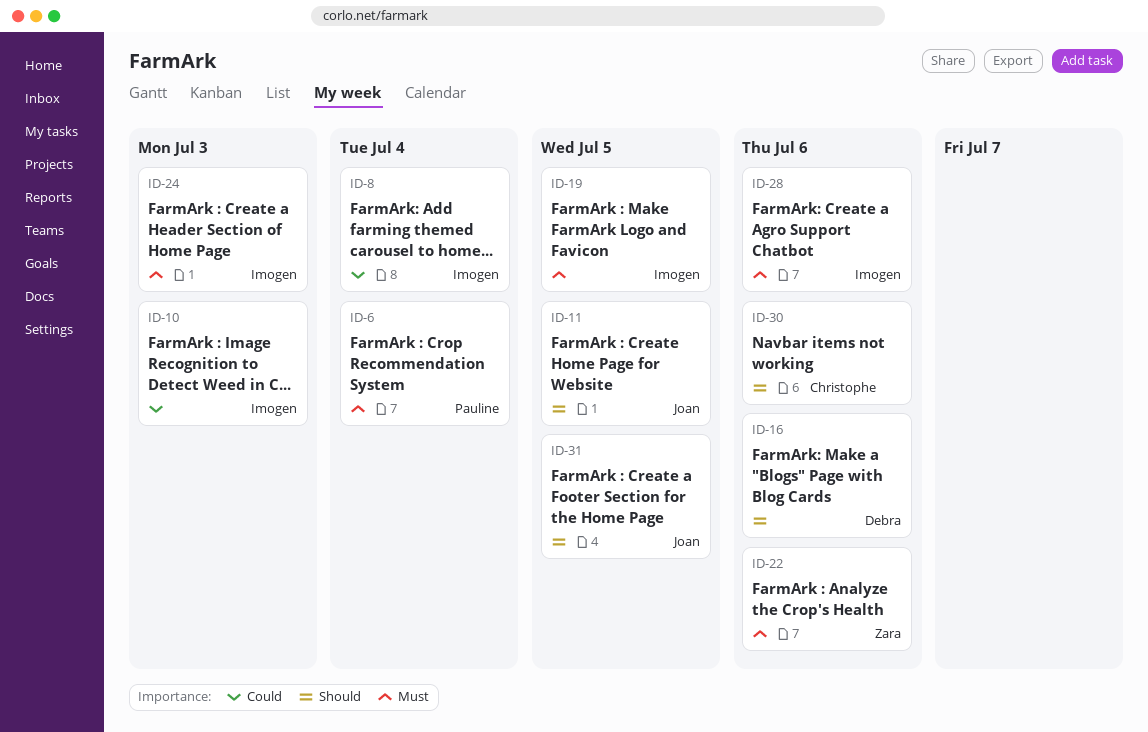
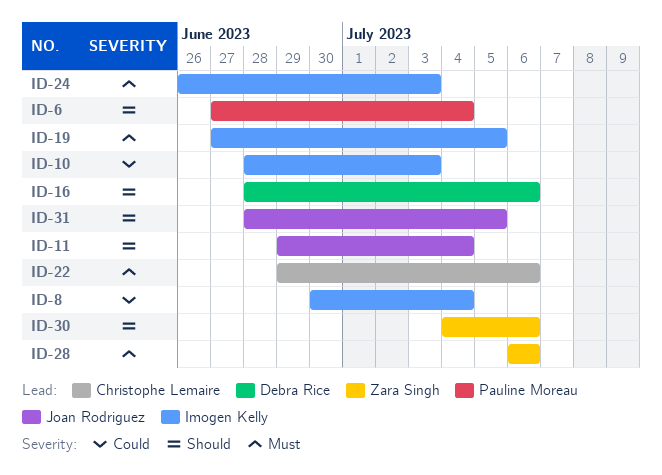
ID-6, priority: Must -> Should
ID-11, due: Jul 5 -> Jul 4
ID-22, owner: Zara Singh -> Christophe Lemaire
ID-28, owner: Imogen Kelly -> Zara Singh
ID-30, owner: Christophe Lemaire -> Zara Singh

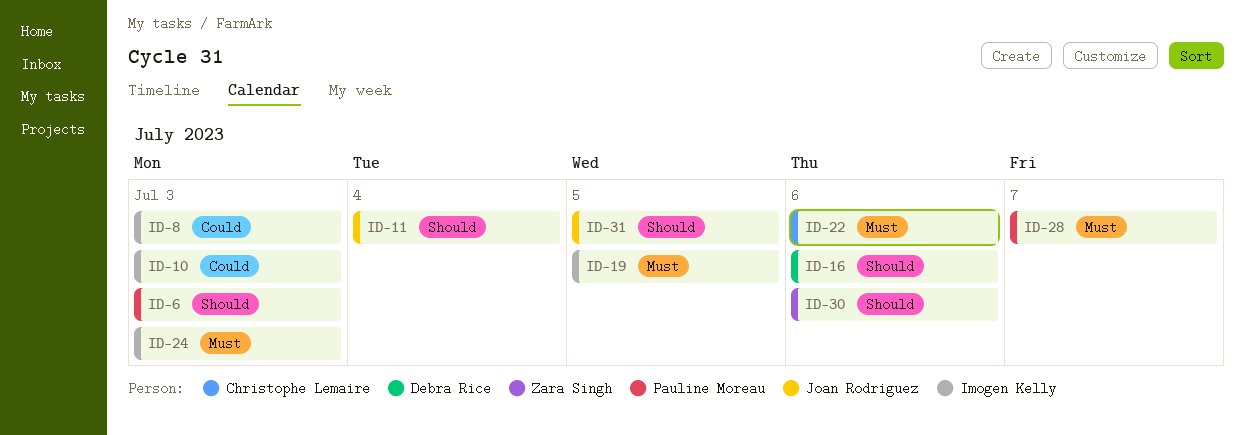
ID-6, due: Jul 4 -> Jul 3
ID-8, due: Jul 4 -> Jul 3
ID-28, owner: Zara Singh -> Pauline Moreau
ID-28, due: Jul 6 -> Jul 7

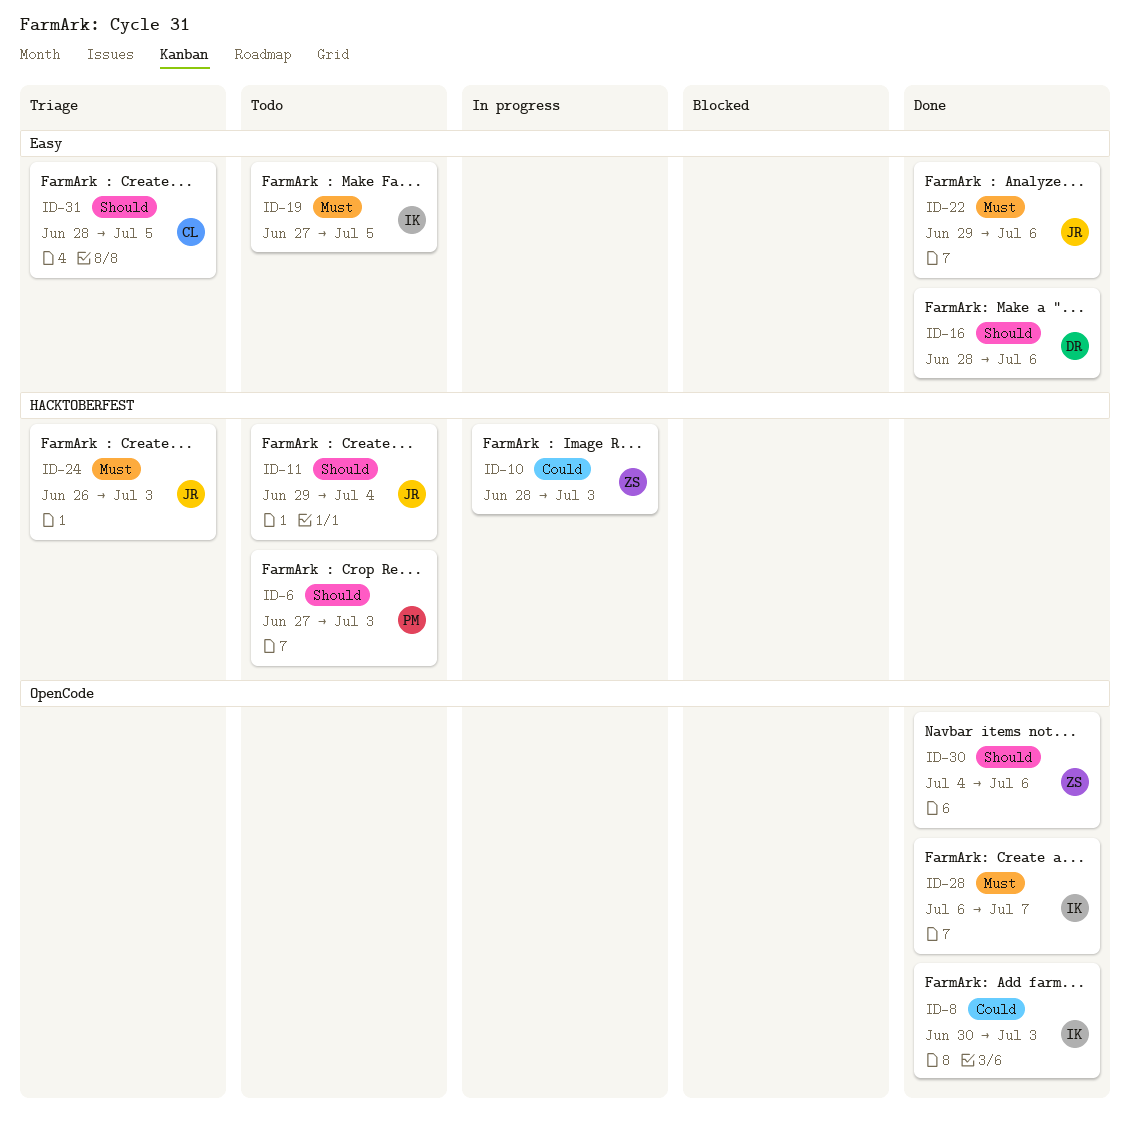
ID-10, owner: Imogen Kelly -> Zara Singh
ID-22, owner: Christophe Lemaire -> Joan Rodriguez
ID-24, owner: Imogen Kelly -> Joan Rodriguez
ID-28, owner: Pauline Moreau -> Imogen Kelly
ID-31, owner: Joan Rodriguez -> Christophe Lemaire

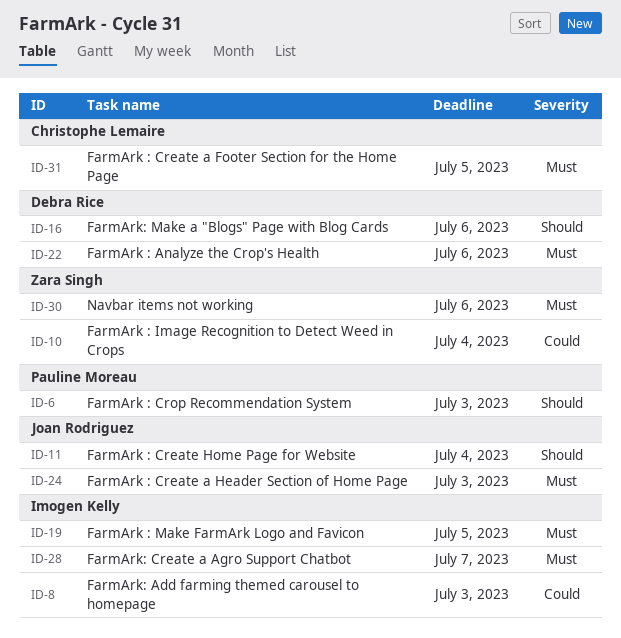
ID-10, due: Jul 3 -> Jul 4
ID-22, owner: Joan Rodriguez -> Debra Rice
ID-30, priority: Should -> Must
ID-31, priority: Should -> Must

